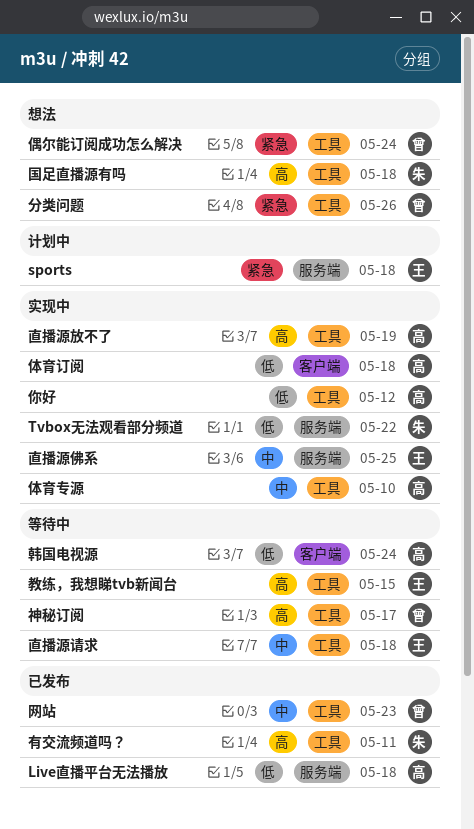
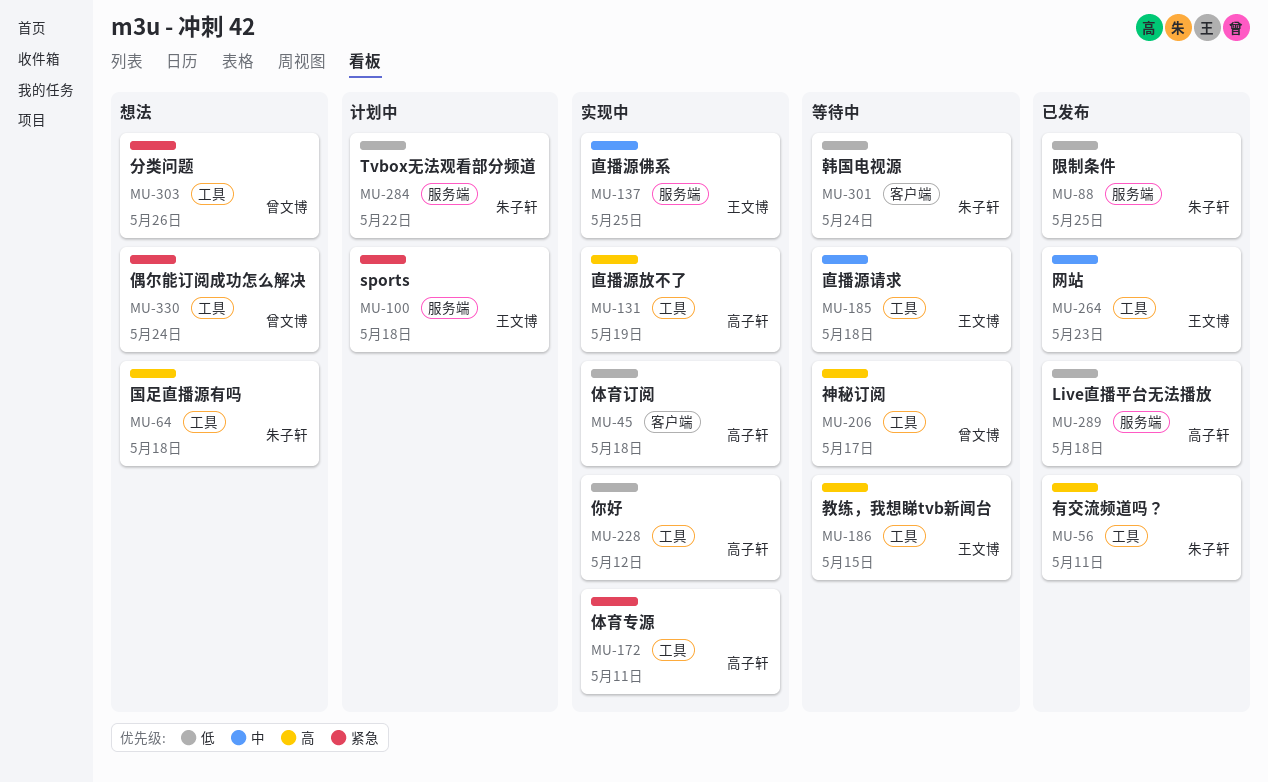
Tvbox无法观看部分频道, status: 实现中 -> 计划中
体育专源, priority: 中 -> 紧急
体育专源, due: May 10 -> May 11
网站, owner: 曾文博 -> 王文博
限制条件: none -> present
韩国电视源, owner: 高子轩 -> 朱子轩

